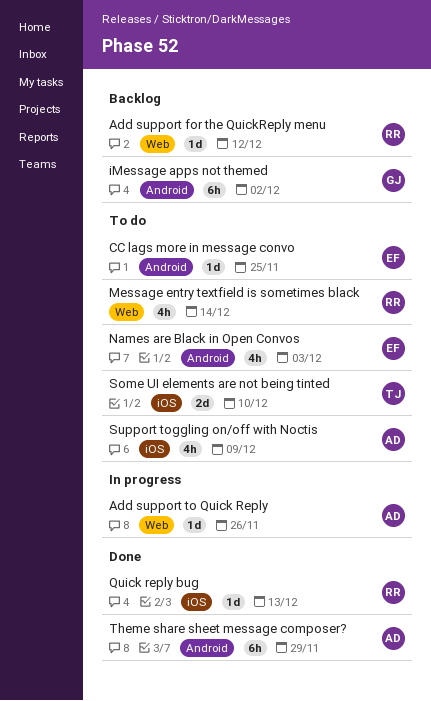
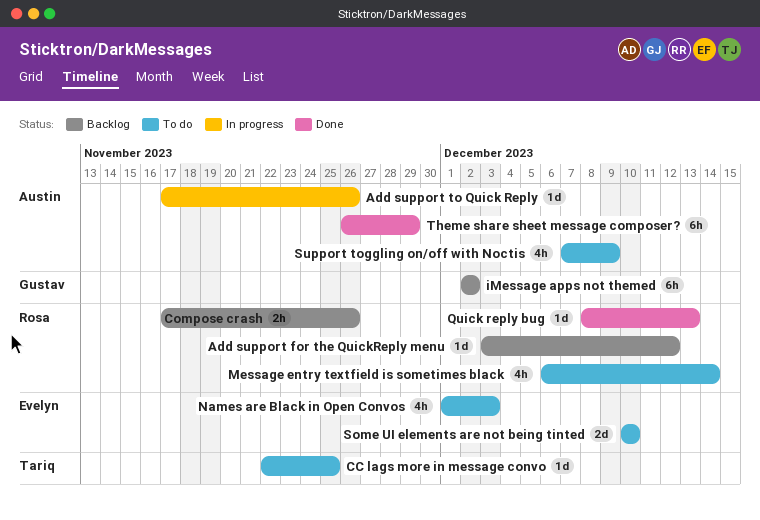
CC lags more in message convo, owner: Evelyn -> Tariq
Compose crash: none -> present
Some UI elements are not being tinted, owner: Tariq -> Evelyn

